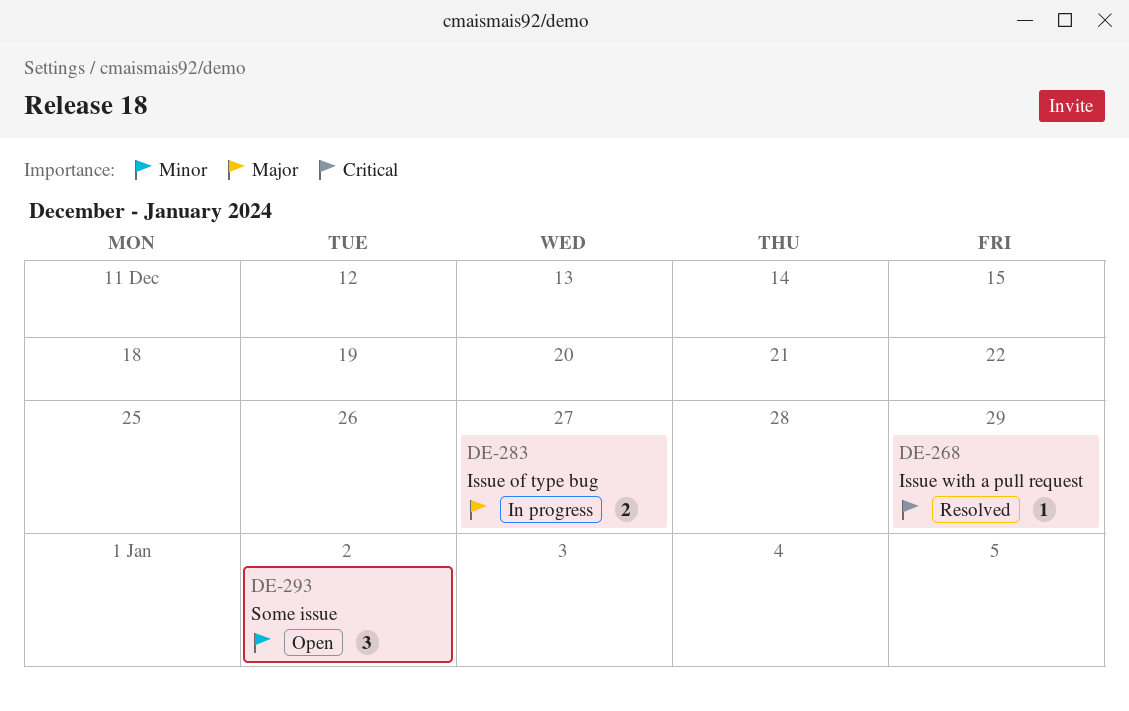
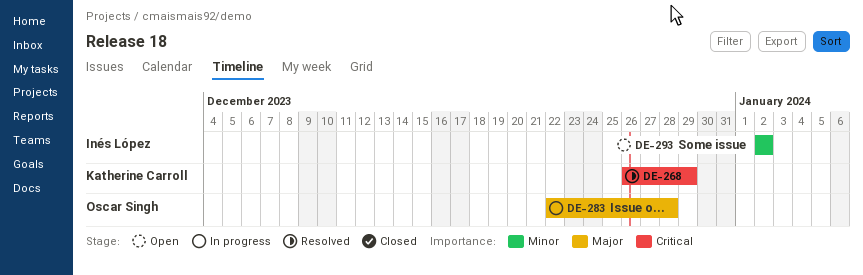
DE-283, due: Dec 27 -> Dec 28

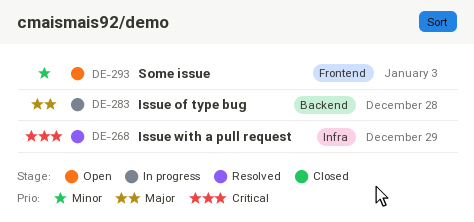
DE-293, due: Jan 2 -> Jan 3

